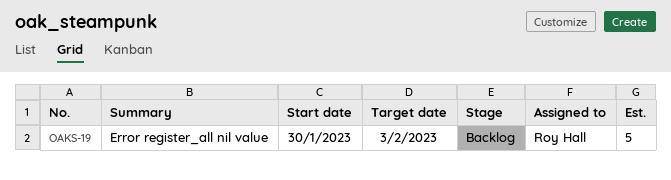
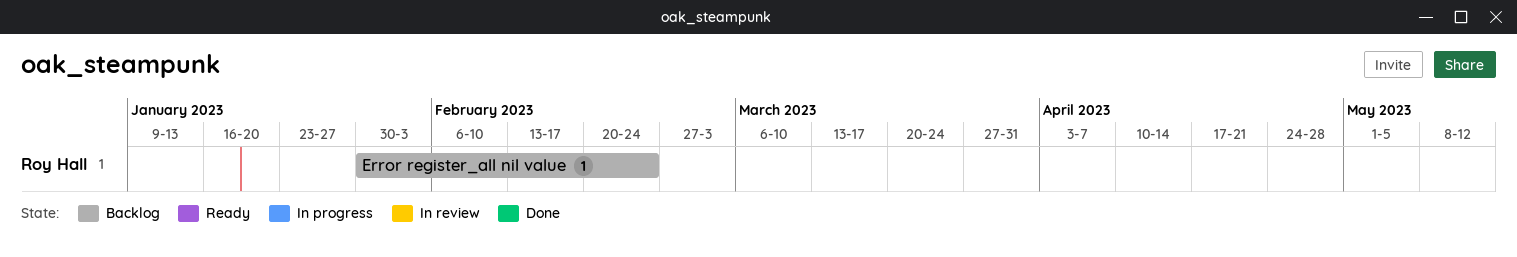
Error register_all nil value, estimate: 5 -> 1
Error register_all nil value, due: Feb 3 -> Feb 24

